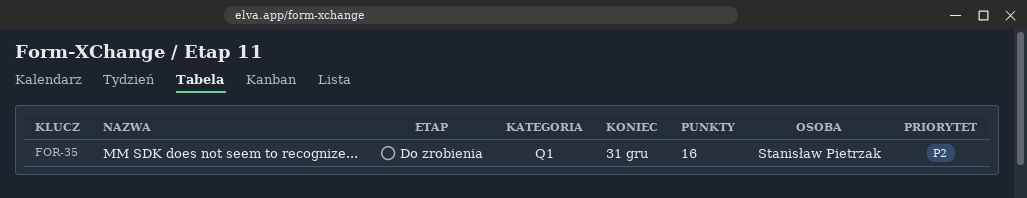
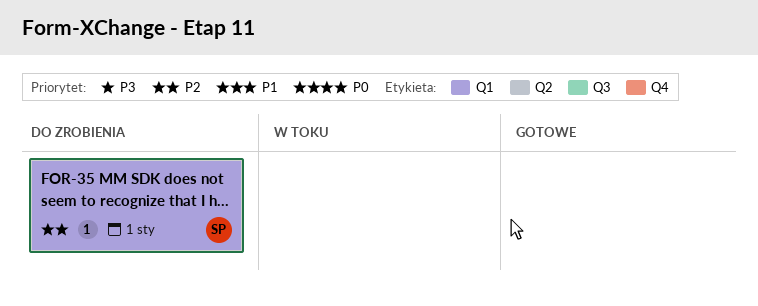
FOR-35, estimate: 16 -> 1
FOR-35, due: Dec 31 -> Jan 1

